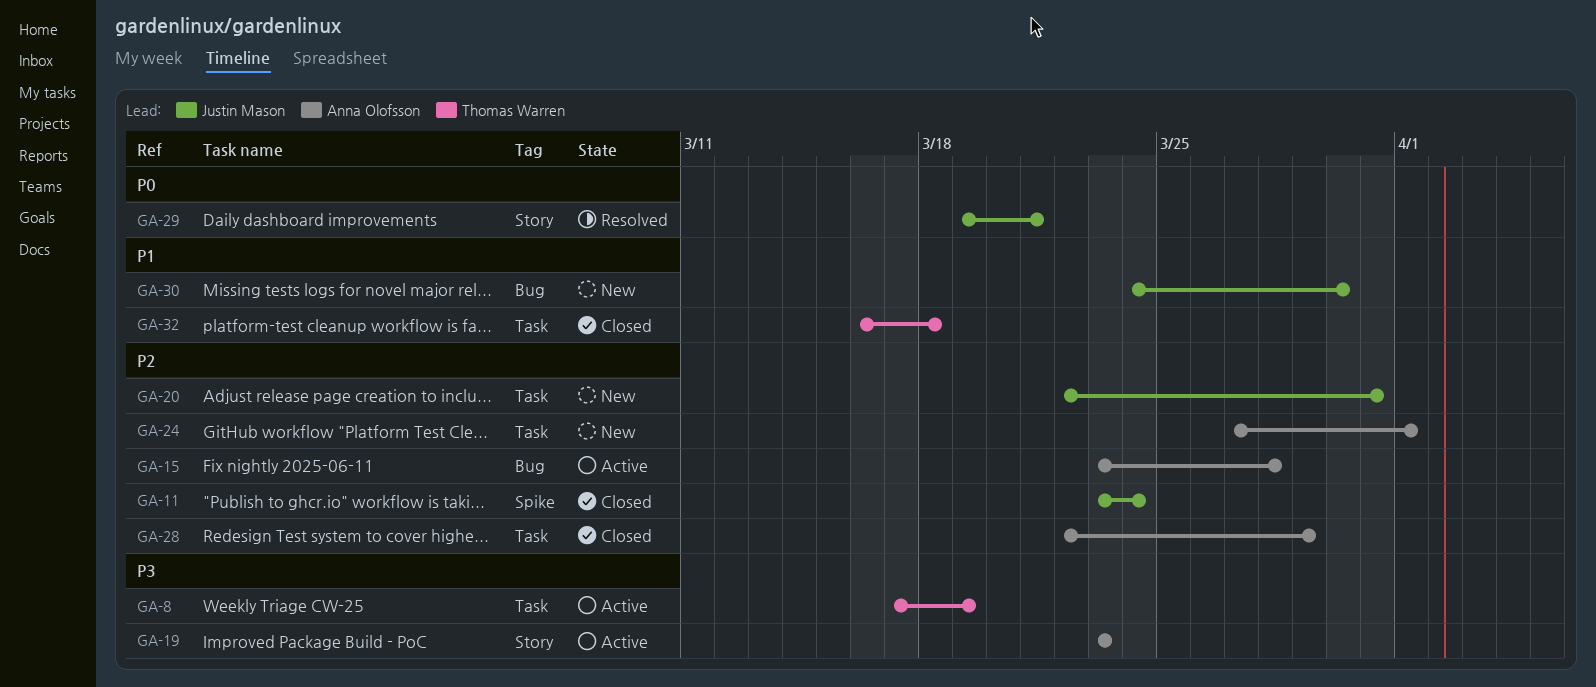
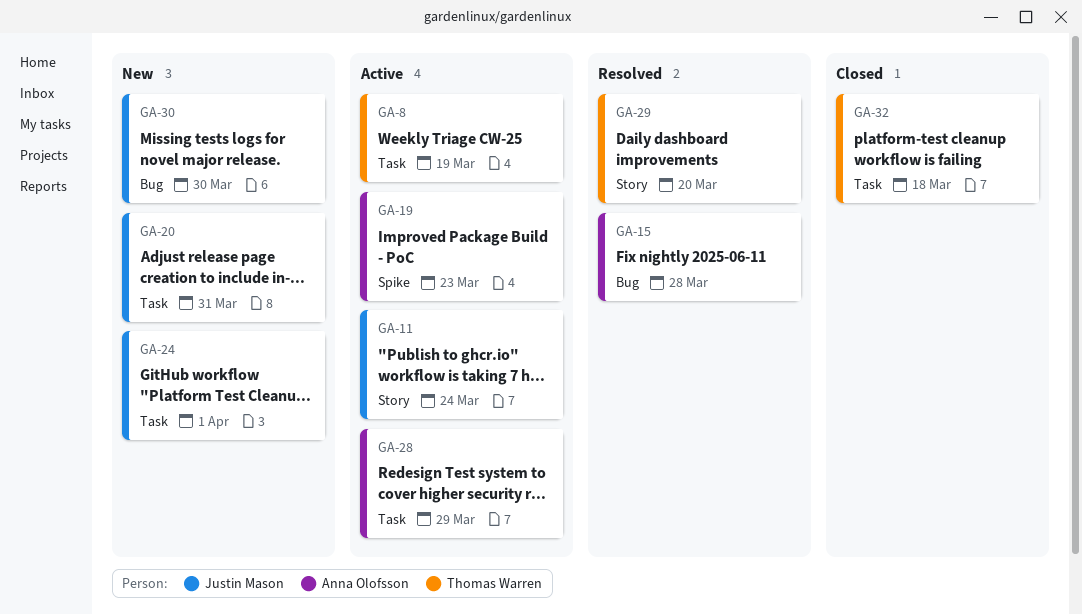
GA-11, status: Closed -> Active
GA-11, label: Spike -> Story
GA-15, status: Active -> Resolved
GA-19, label: Story -> Spike
GA-24, owner: Anna Olofsson -> Justin Mason
GA-28, status: Closed -> Active
GA-29, owner: Justin Mason -> Thomas Warren
GA-29, due: Mar 21 -> Mar 20

